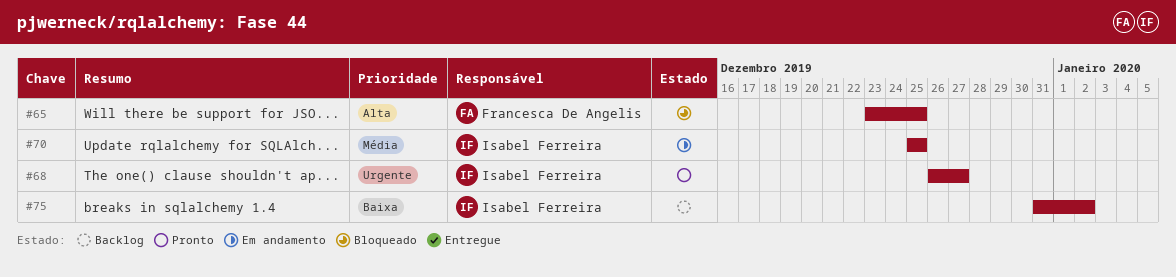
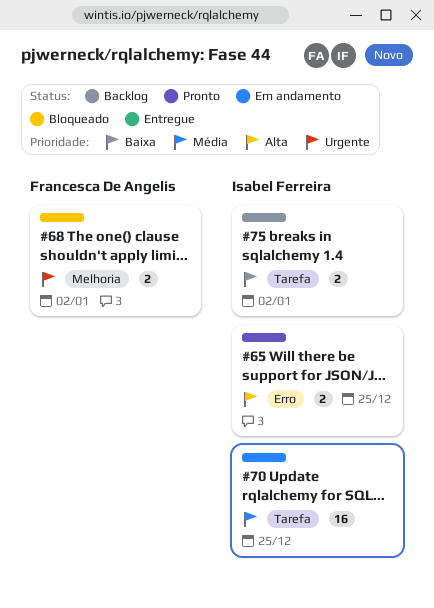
#65, status: Bloqueado -> Pronto
#65, owner: Francesca De Angelis -> Isabel Ferreira
#68, status: Pronto -> Bloqueado
#68, owner: Isabel Ferreira -> Francesca De Angelis
#68, due: Dec 27 -> Jan 2

